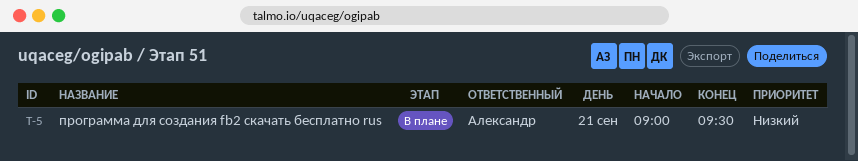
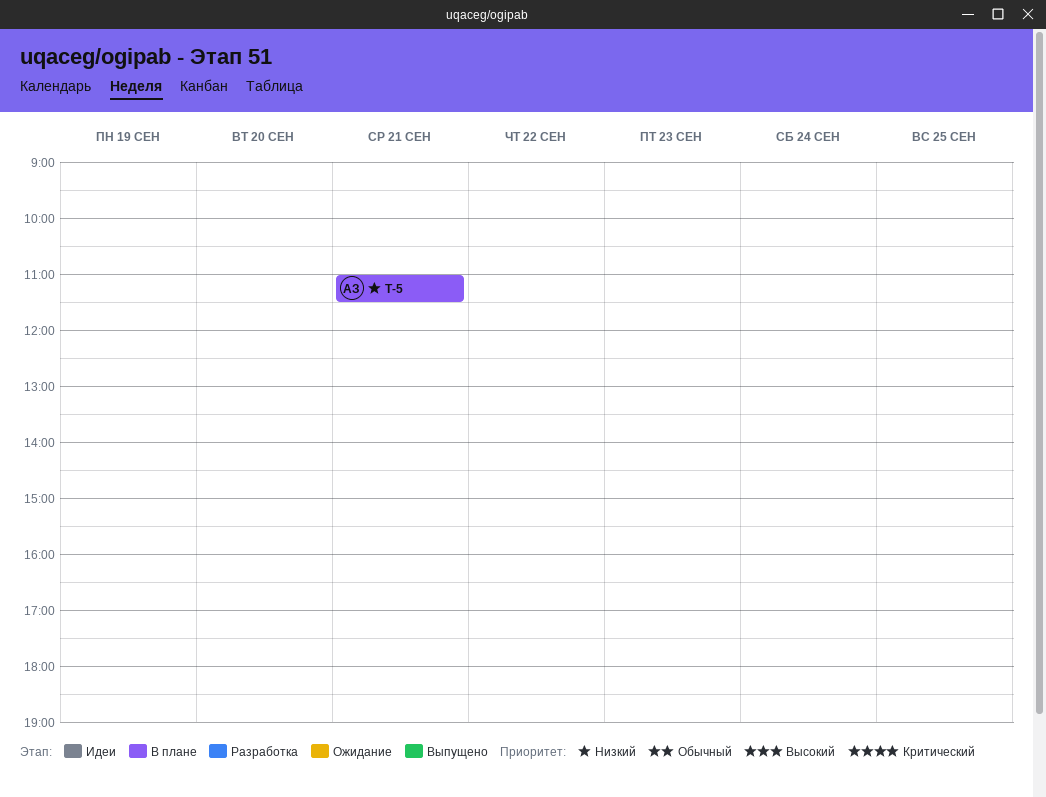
T-5, begins: 09:00 -> 11:00
T-5, ends: 09:30 -> 11:30

